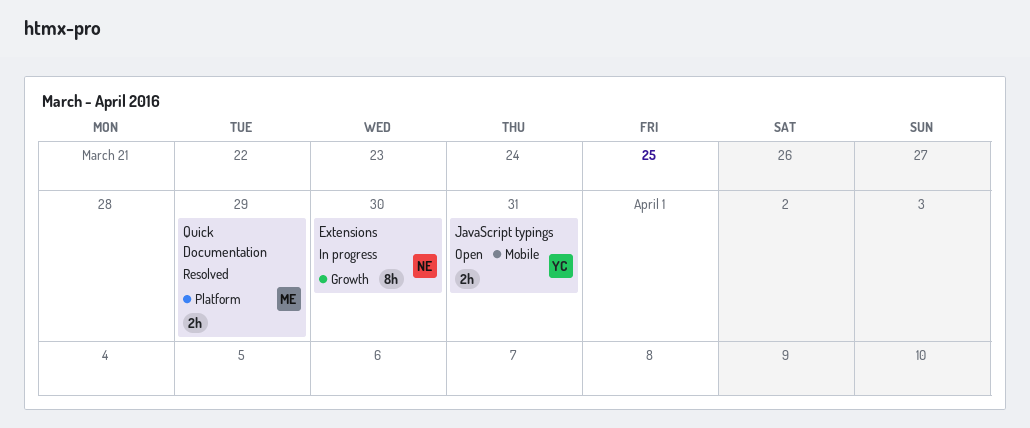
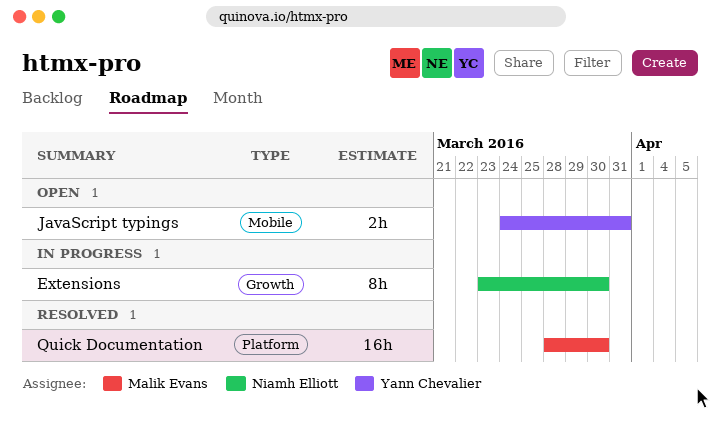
Quick Documentation, estimate: 2h -> 16h
Quick Documentation, due: Mar 29 -> Mar 30

